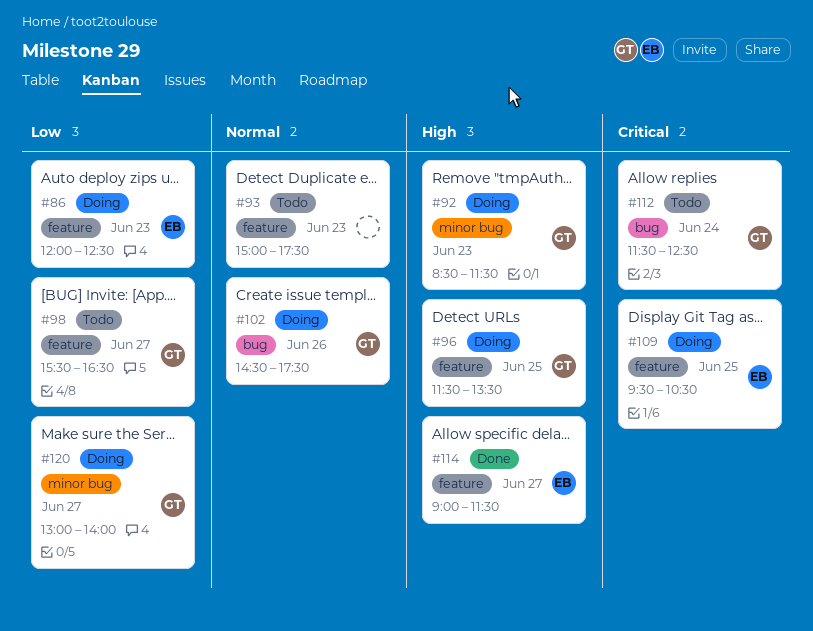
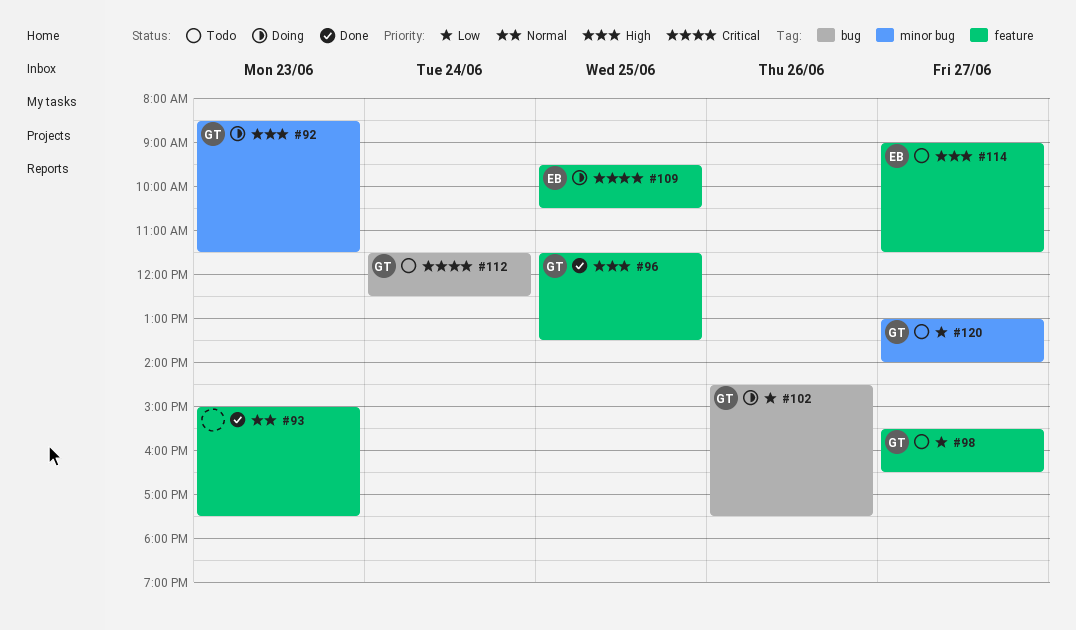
#86: present -> none
#93, status: Todo -> Done
#96, status: Doing -> Done
#102, priority: Normal -> Low
#114, status: Done -> Todo
#120, status: Doing -> Todo

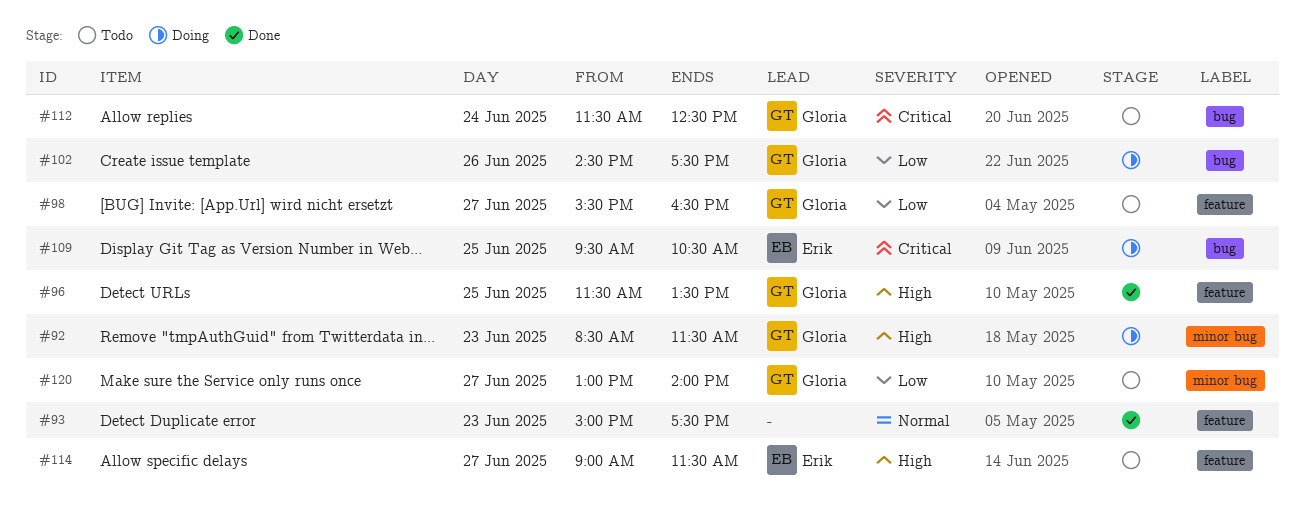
#109, label: feature -> bug

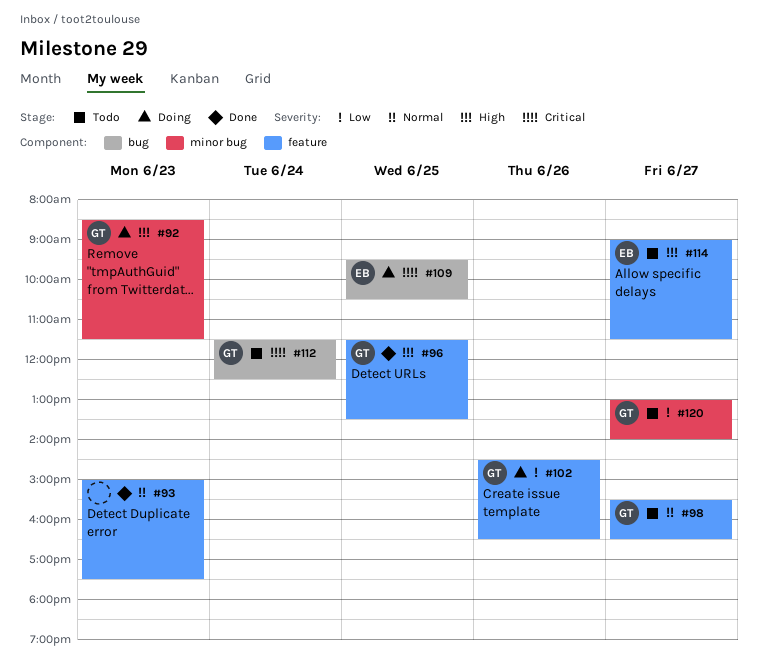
#98, priority: Low -> Normal
#102, label: bug -> feature
#102, ends: 17:30 -> 16:30

